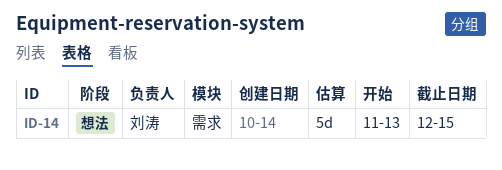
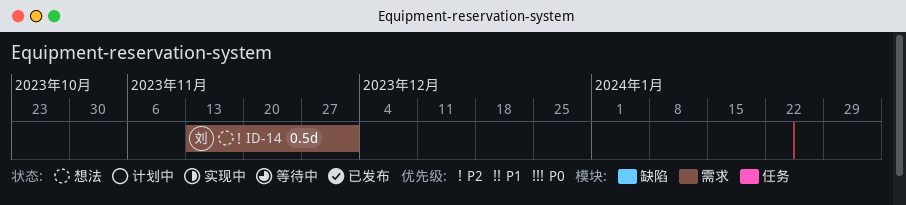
ID-14, estimate: 5d -> 0.5d
ID-14, due: Dec 15 -> Dec 1

